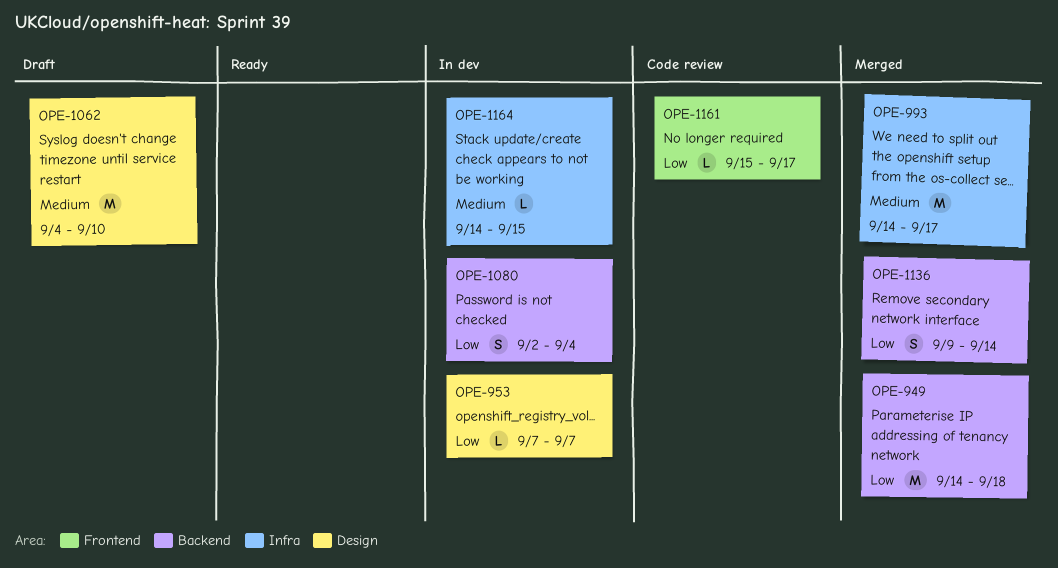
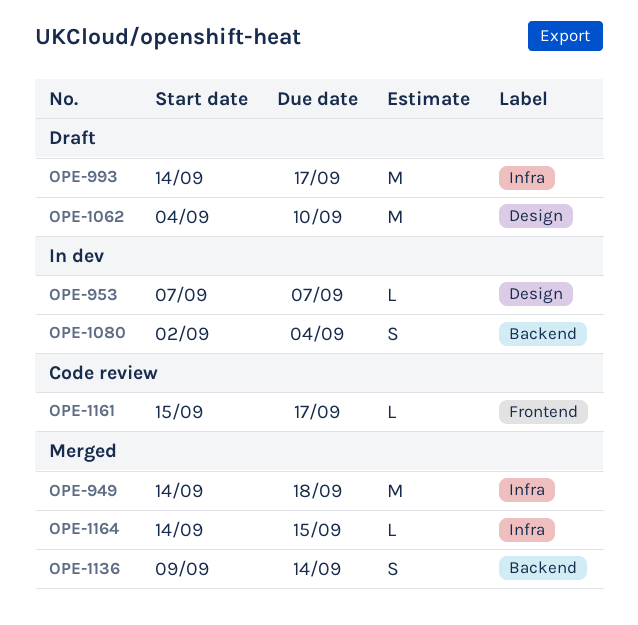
OPE-949, label: Backend -> Infra
OPE-993, status: Merged -> Draft
OPE-1164, status: In dev -> Merged

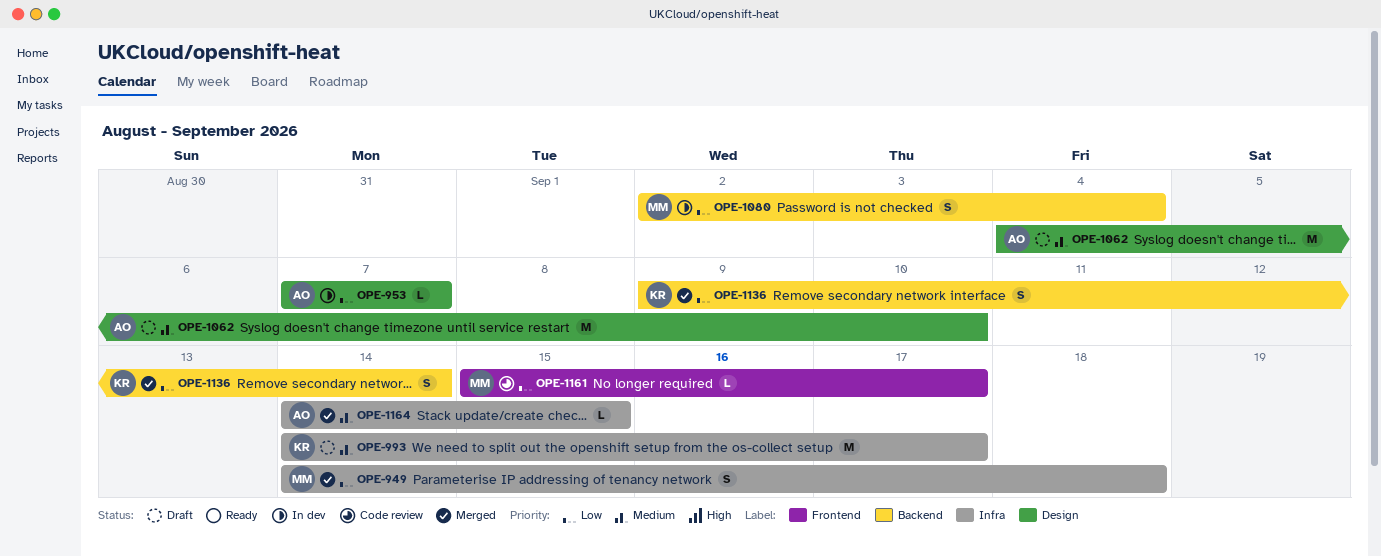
OPE-949, estimate: M -> S

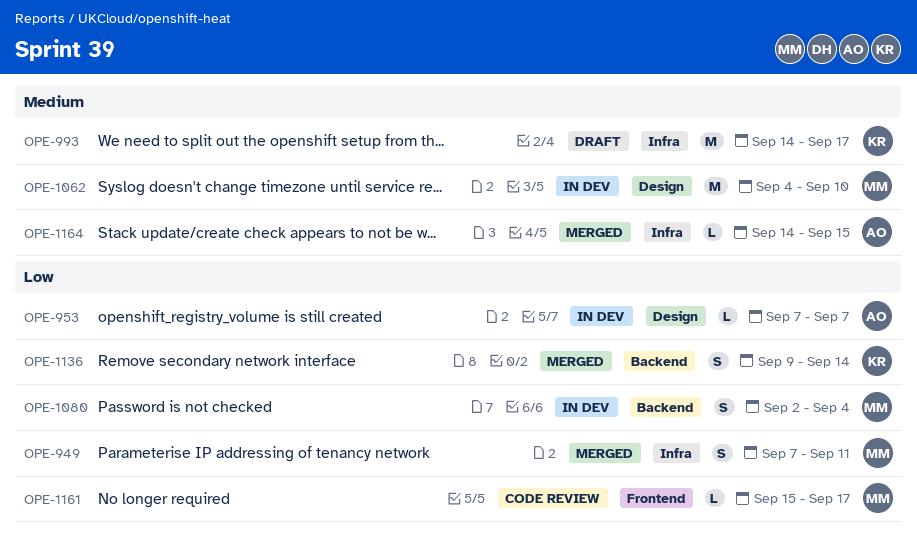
OPE-949, start: Sep 14 -> Sep 7
OPE-949, due: Sep 18 -> Sep 11
OPE-1062, status: Draft -> In dev
OPE-1062, owner: AO -> MM

